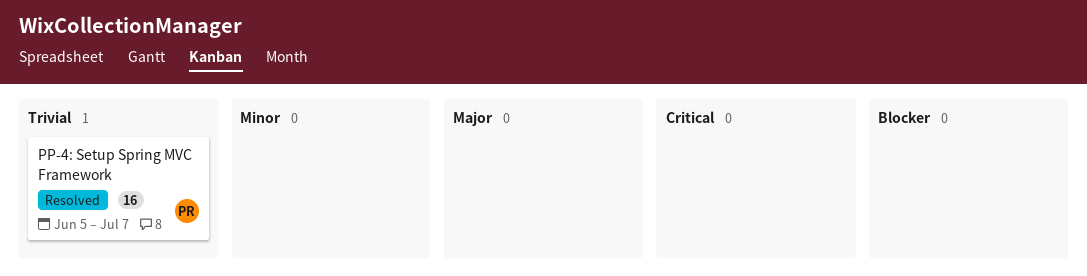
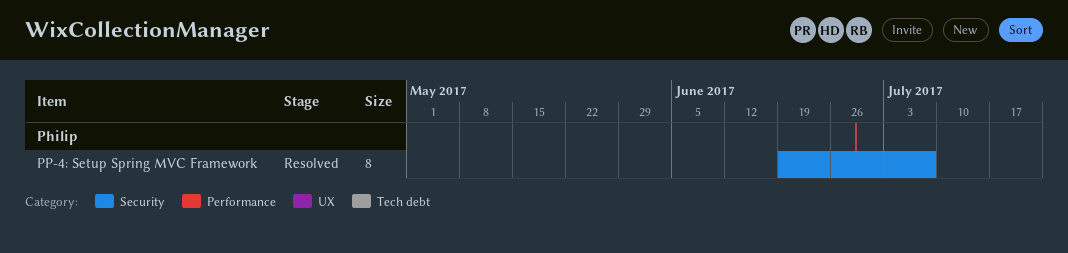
PP-4: Setup Spring MVC Framework, estimate: 16 -> 8
PP-4: Setup Spring MVC Framework, start: Jun 5 -> Jun 19

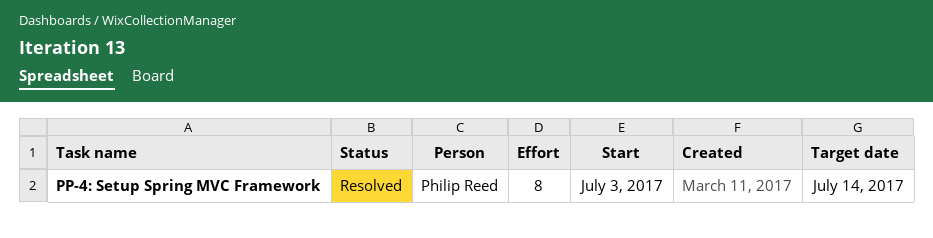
PP-4: Setup Spring MVC Framework, start: Jun 19 -> Jul 3
PP-4: Setup Spring MVC Framework, due: Jul 7 -> Jul 14

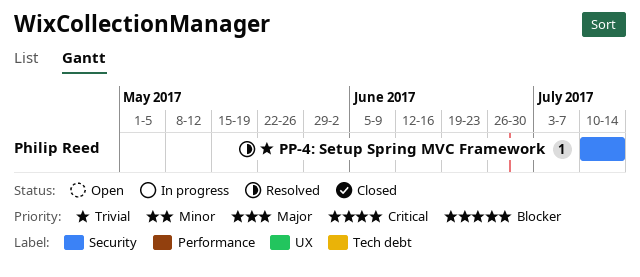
PP-4: Setup Spring MVC Framework, estimate: 8 -> 1
PP-4: Setup Spring MVC Framework, start: Jul 3 -> Jul 10

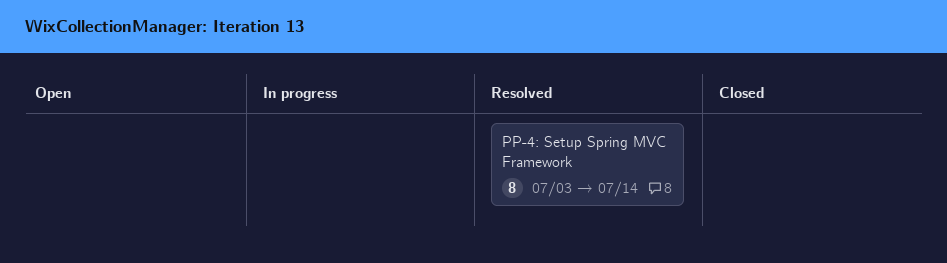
PP-4: Setup Spring MVC Framework, estimate: 1 -> 8
PP-4: Setup Spring MVC Framework, start: Jul 10 -> Jul 3

